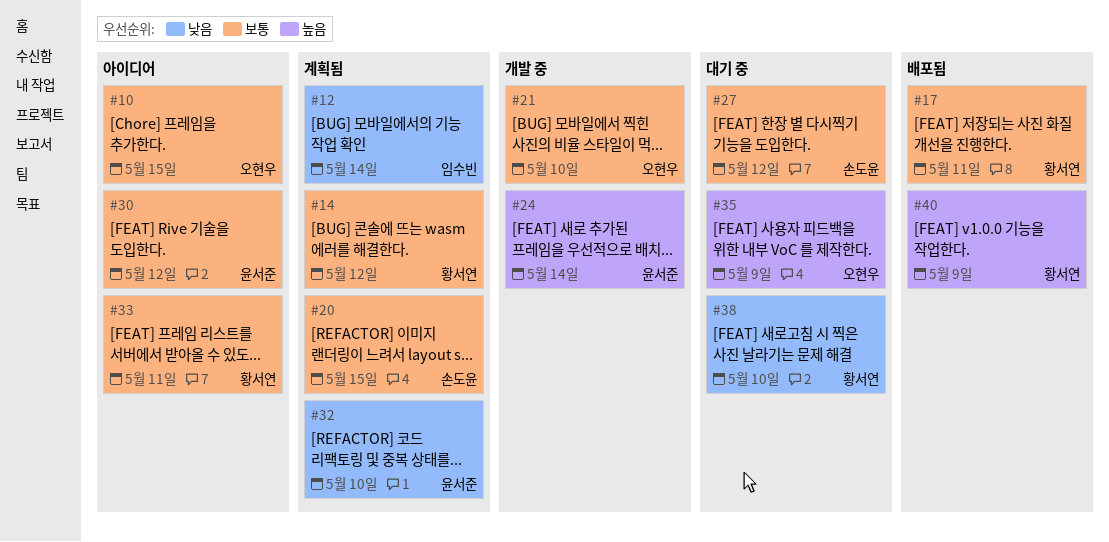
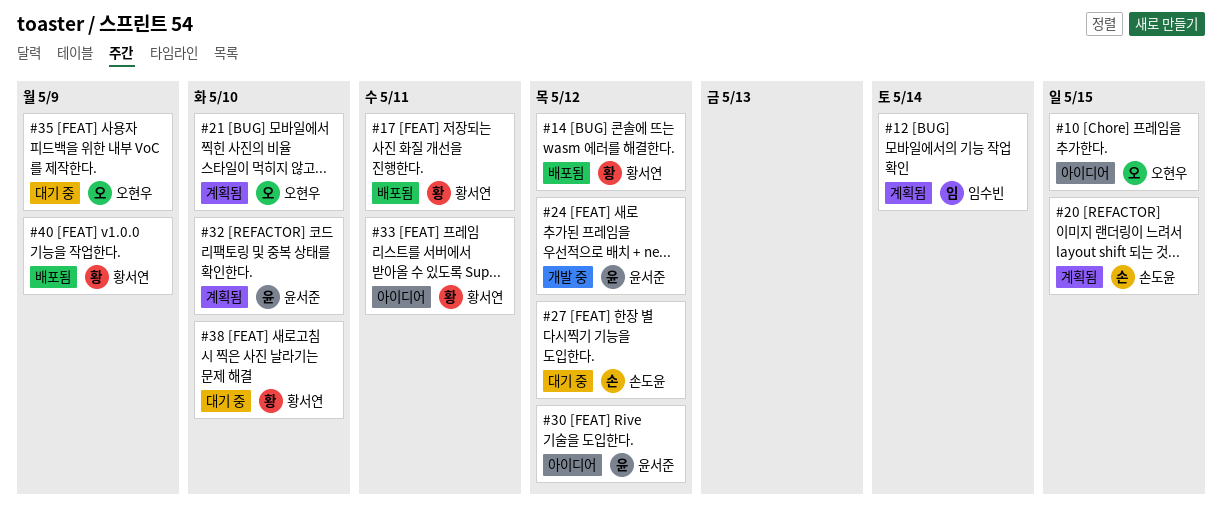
#14, status: 계획됨 -> 배포됨
#21, status: 개발 중 -> 계획됨
#24, due: May 14 -> May 12

